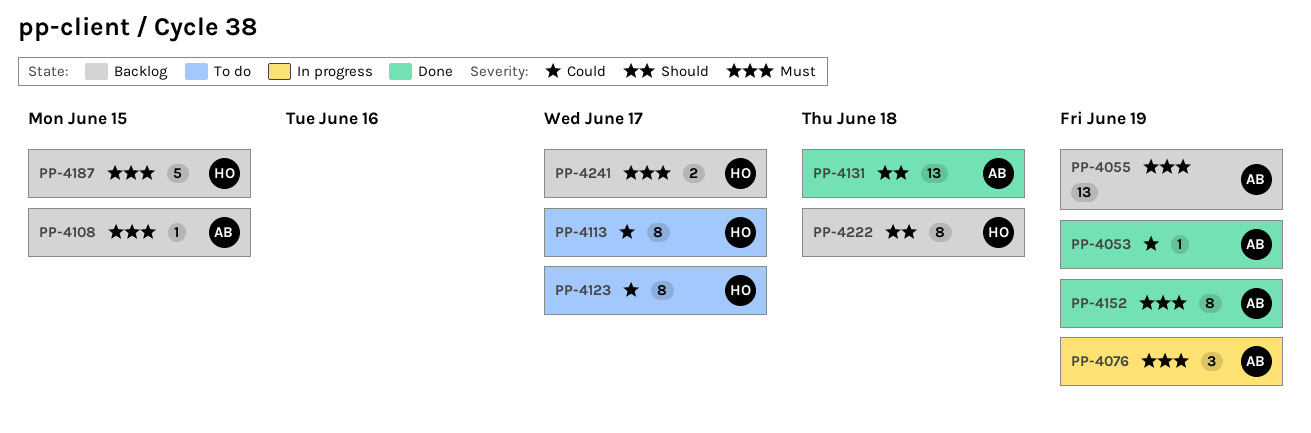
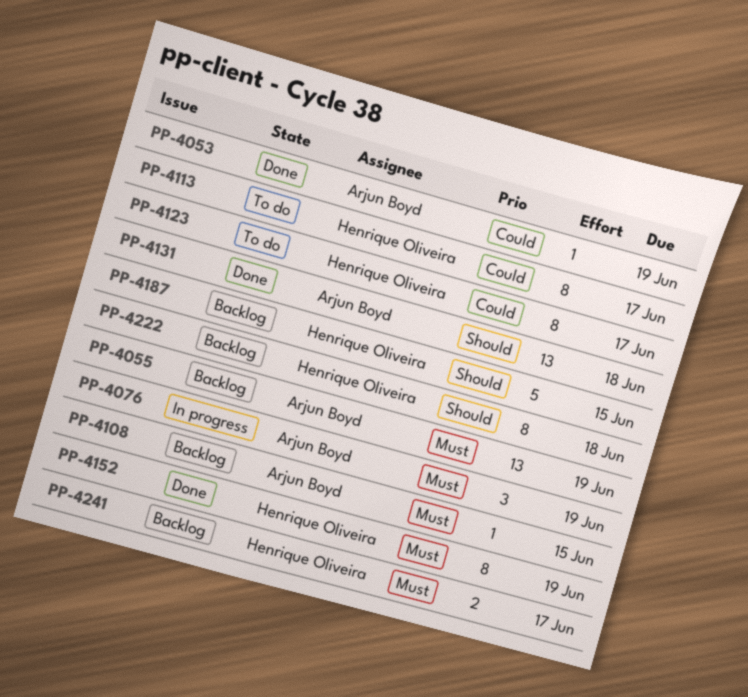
PP-4152, owner: Arjun Boyd -> Henrique Oliveira
PP-4187, priority: Must -> Should

